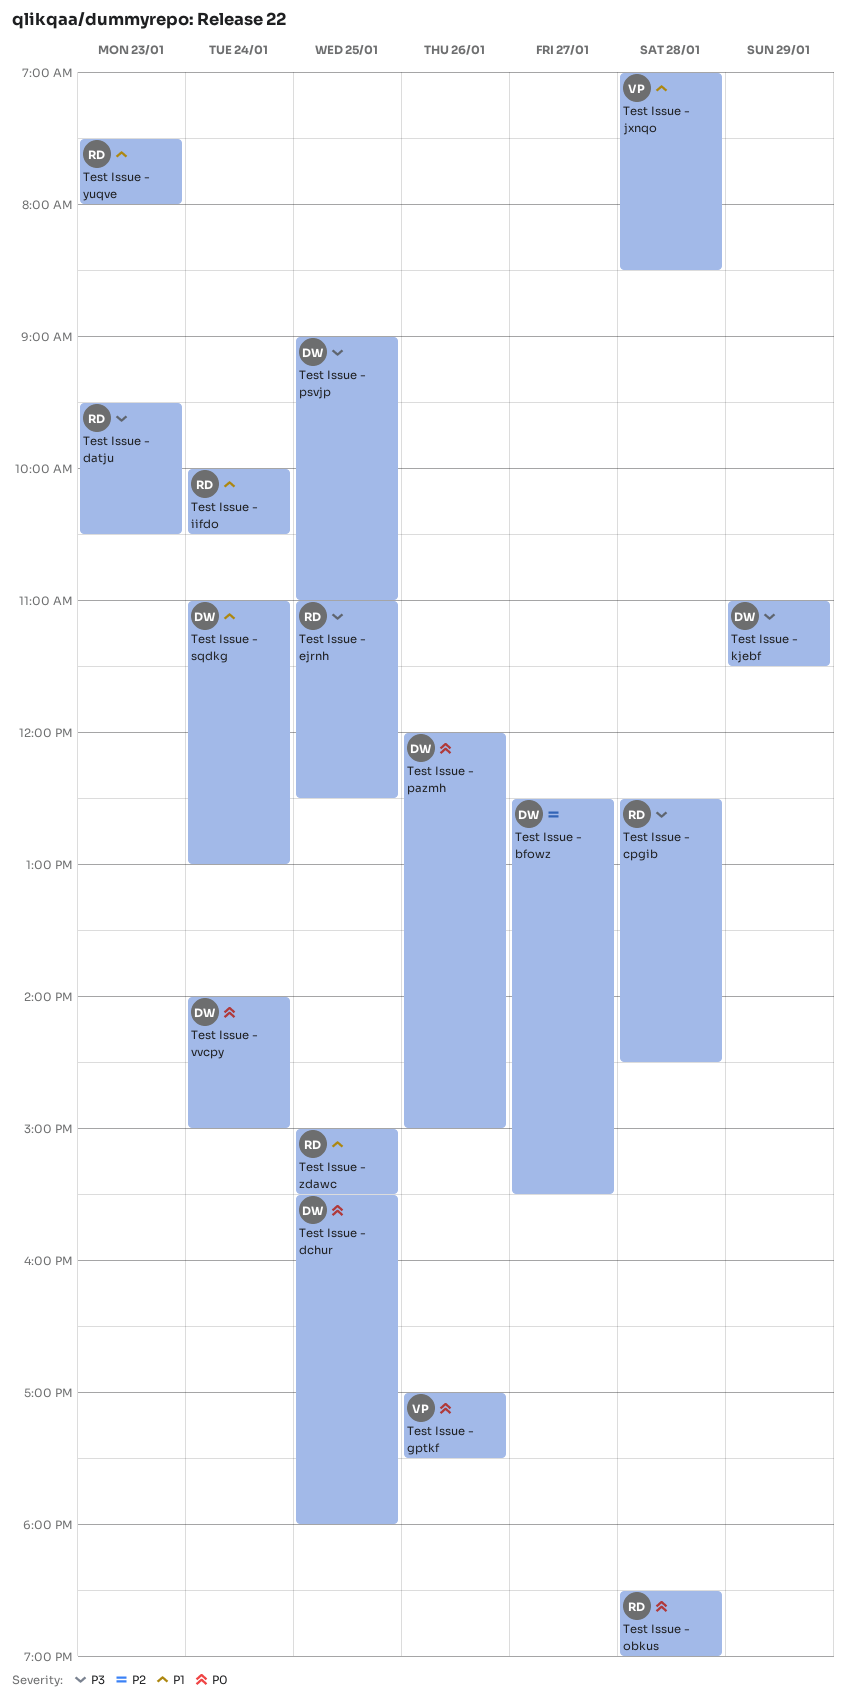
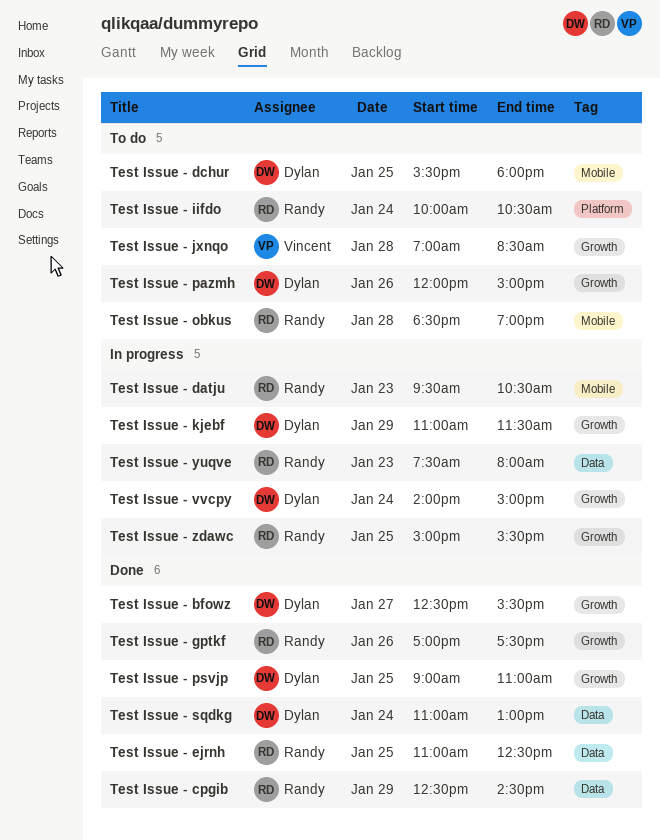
Test Issue - cpgib, day: Jan 28 -> Jan 29
Test Issue - gptkf, owner: Vincent -> Randy

